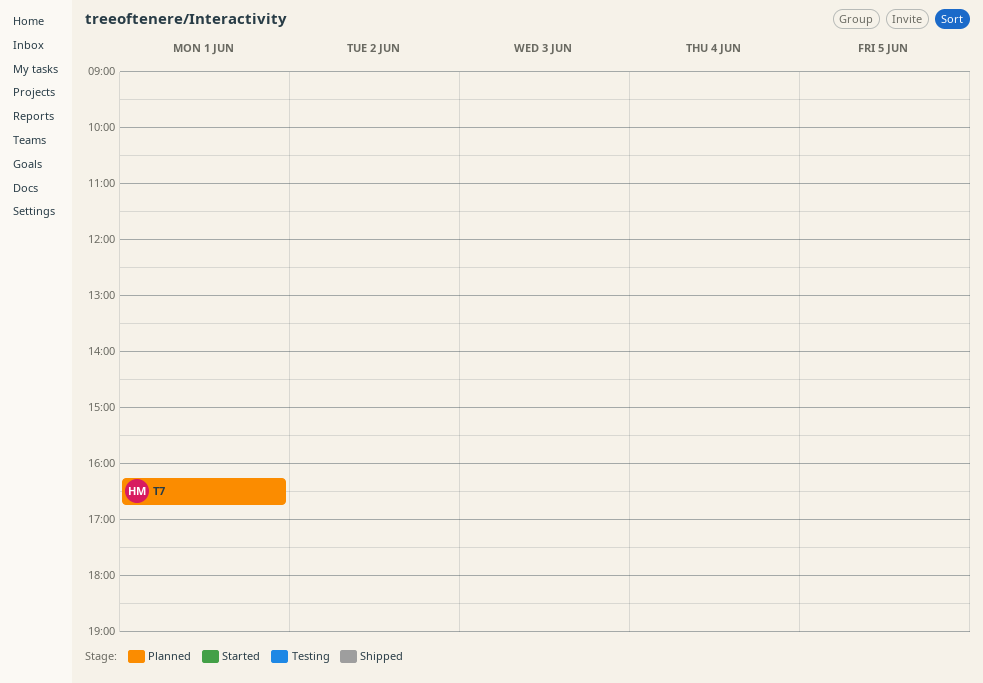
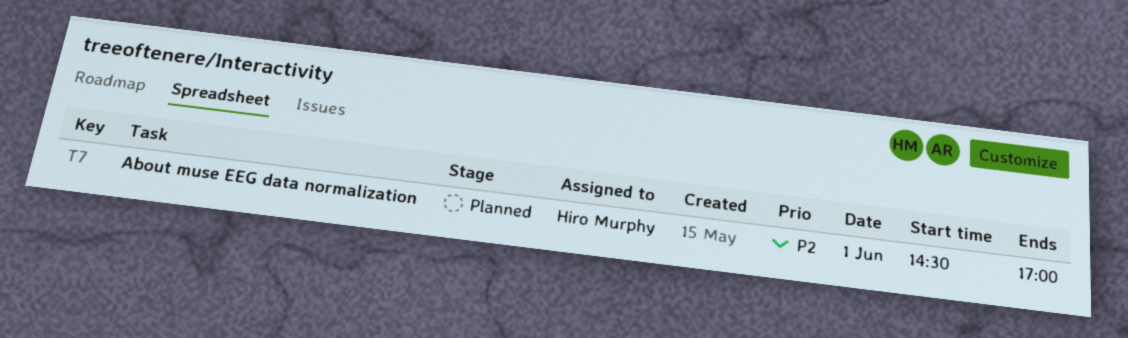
T7, begins: 16:15 -> 14:30
T7, ends: 16:45 -> 17:00

